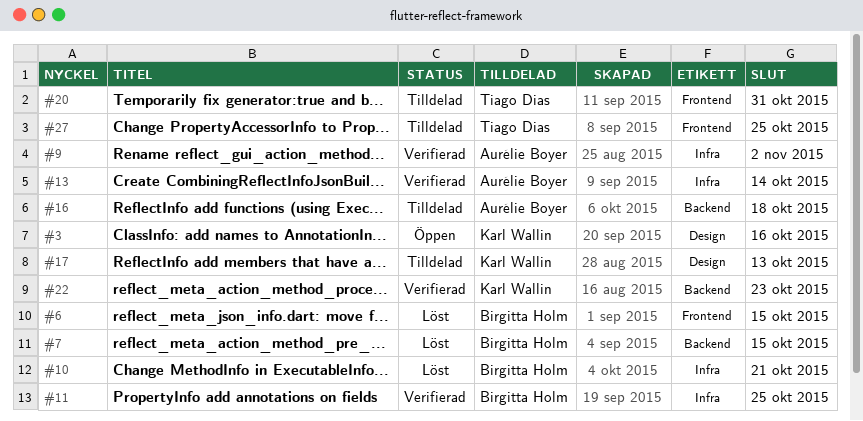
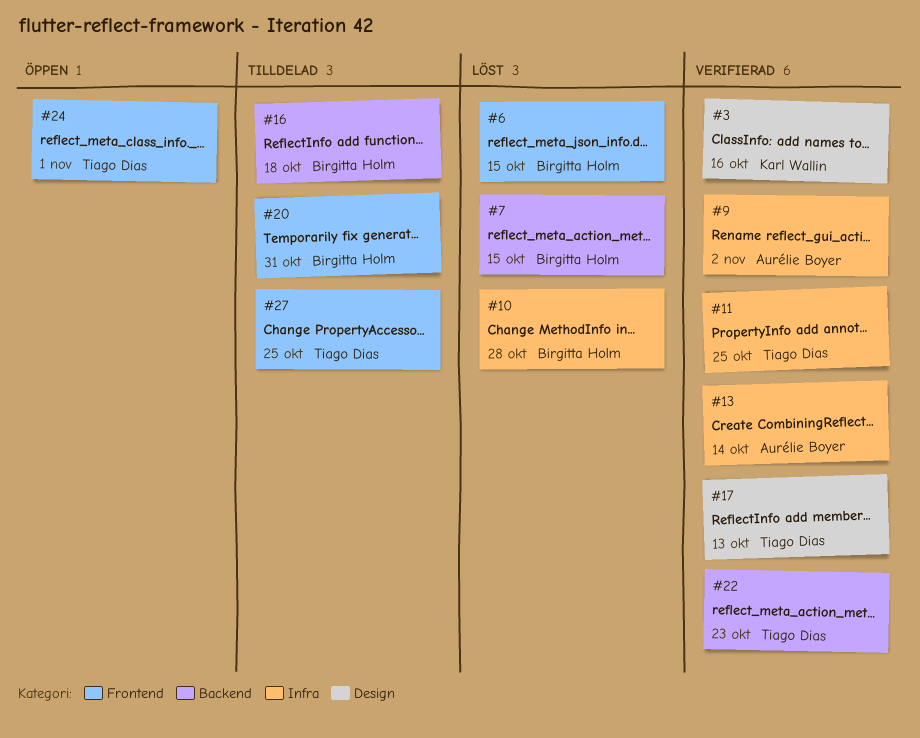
#3, status: Öppen -> Verifierad
#10, due: Oct 21 -> Oct 28
#11, owner: Birgitta Holm -> Tiago Dias
#16, owner: Aurélie Boyer -> Birgitta Holm
#17, status: Tilldelad -> Verifierad
#17, owner: Karl Wallin -> Tiago Dias
#20, owner: Tiago Dias -> Birgitta Holm
#22, owner: Karl Wallin -> Tiago Dias
#24: none -> present

